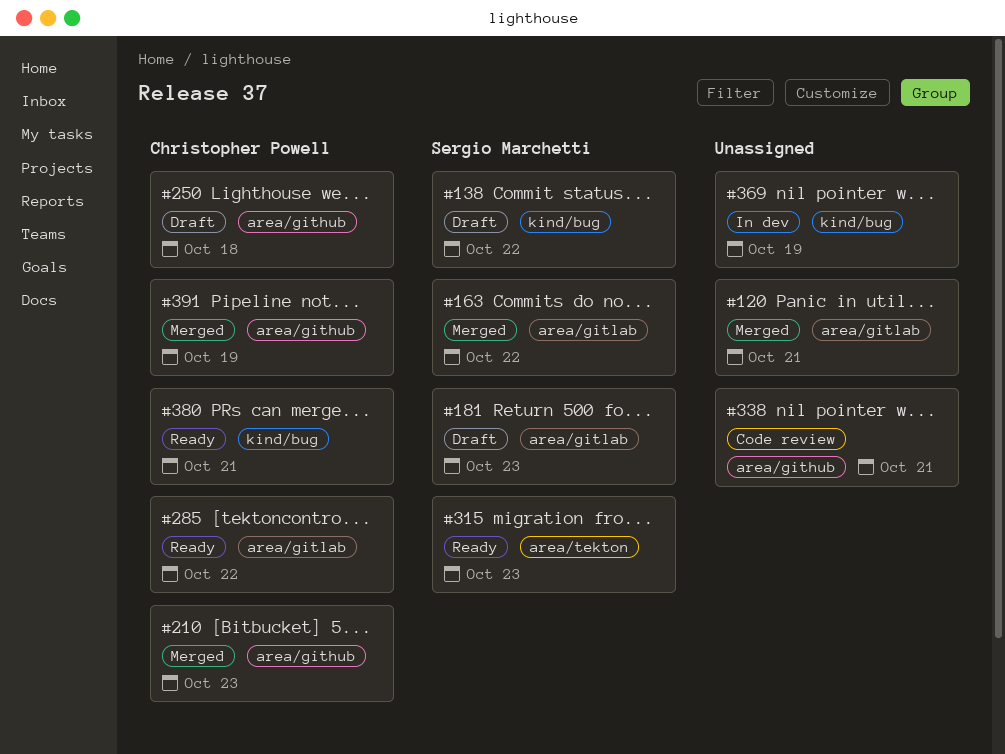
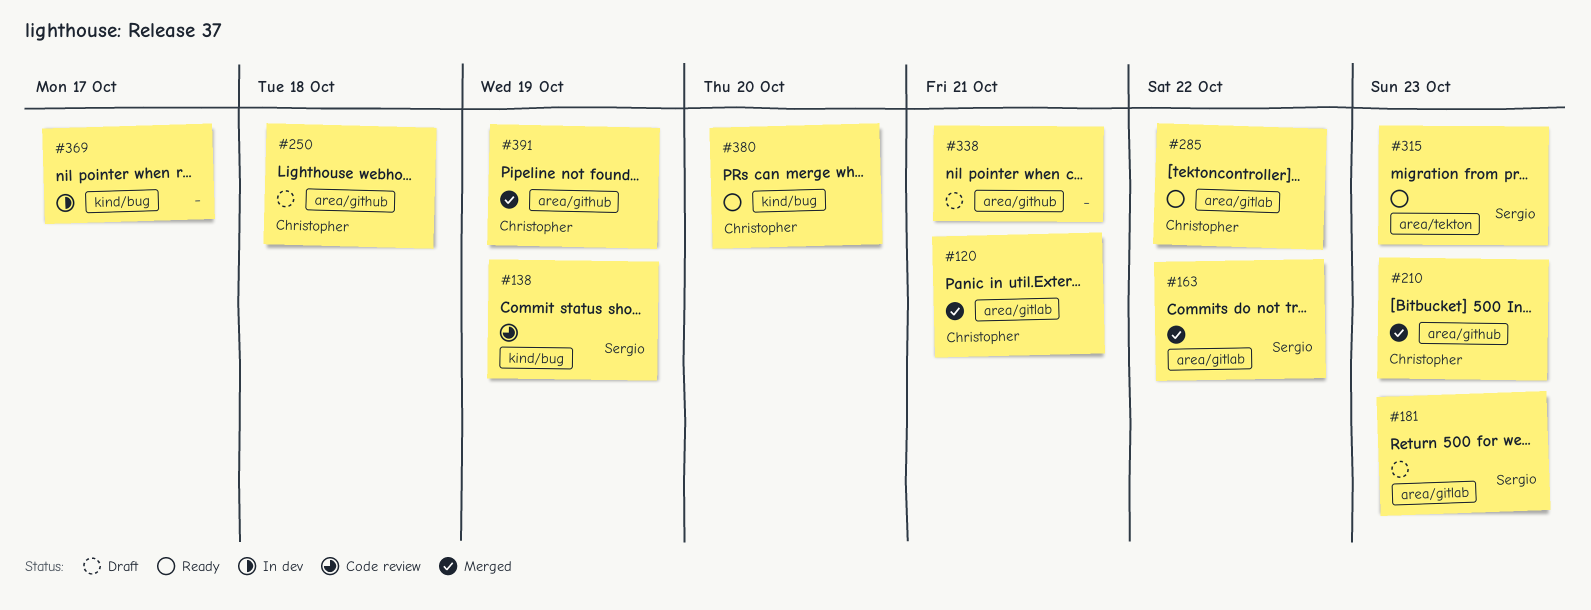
#120, owner: none -> Christopher Powell
#138, status: Draft -> Code review
#138, due: Oct 22 -> Oct 19
#338, status: Code review -> Draft
#369, due: Oct 19 -> Oct 17
#380, due: Oct 21 -> Oct 20

